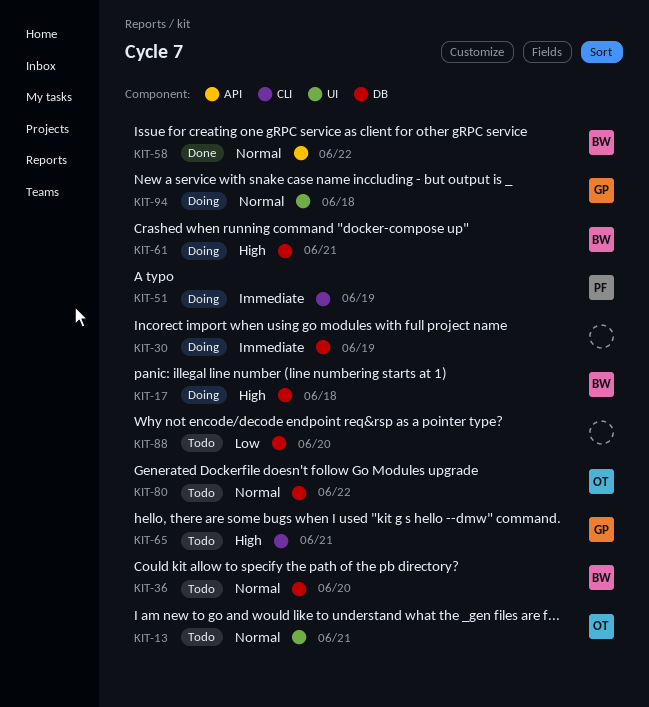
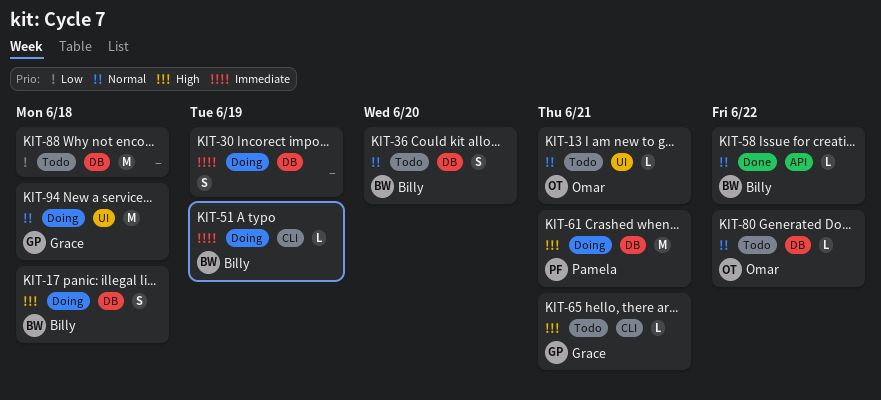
KIT-51, owner: Pamela -> Billy
KIT-61, owner: Billy -> Pamela
KIT-88, due: Jun 20 -> Jun 18

